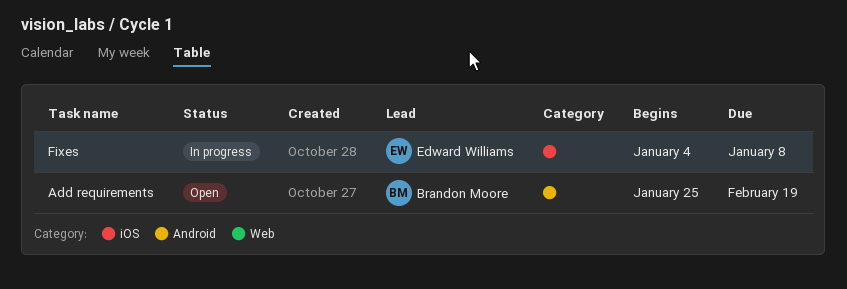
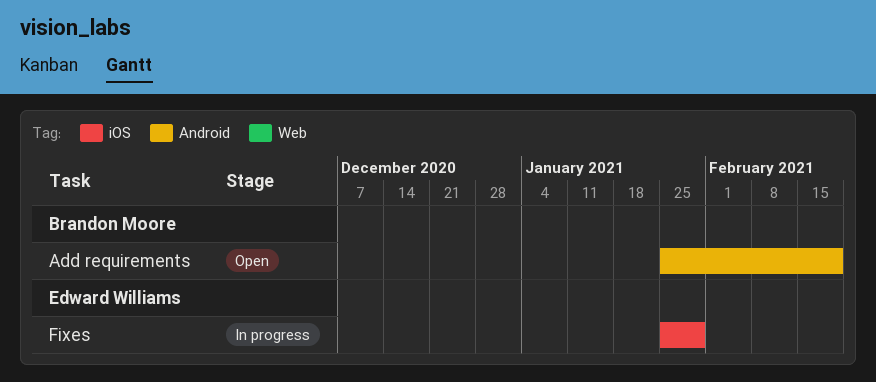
Fixes, start: Jan 4 -> Jan 25
Fixes, due: Jan 8 -> Jan 29

